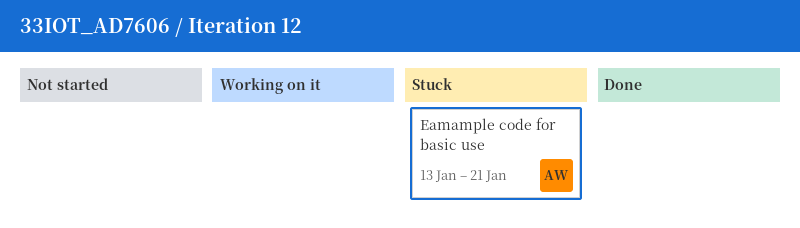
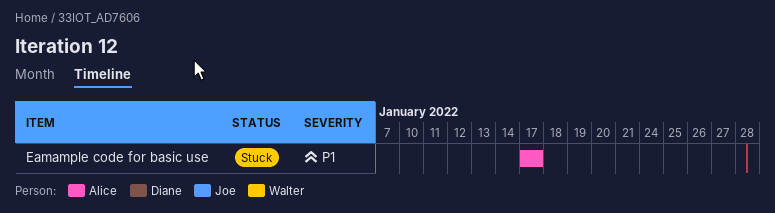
Eamample code for basic use, start: Jan 13 -> Jan 17
Eamample code for basic use, due: Jan 21 -> Jan 17

